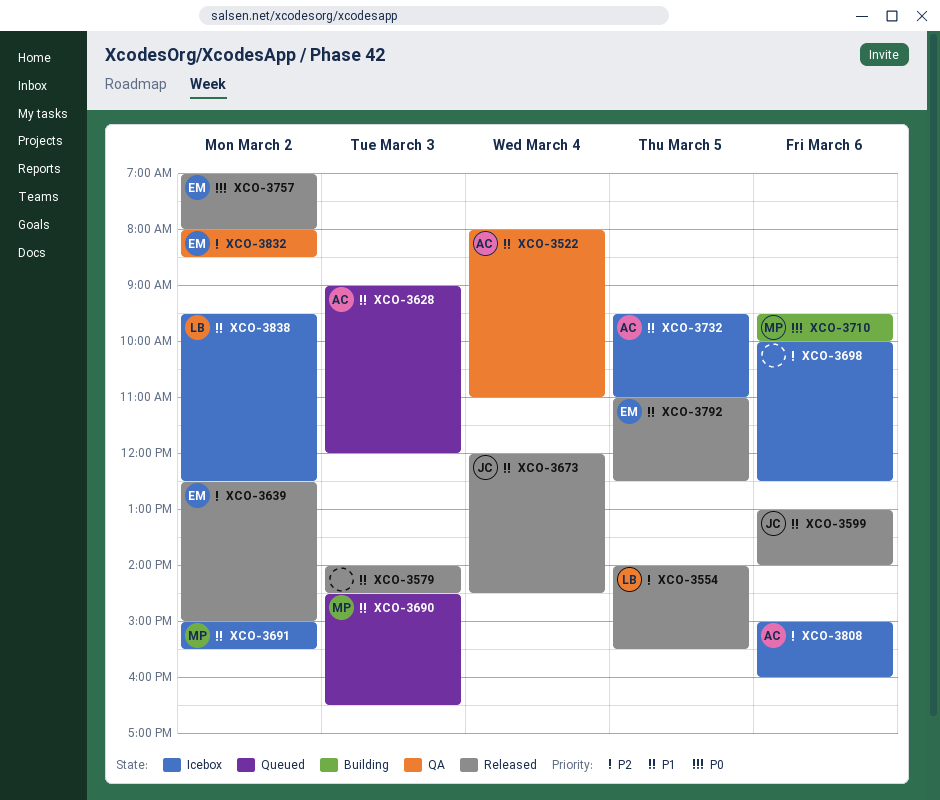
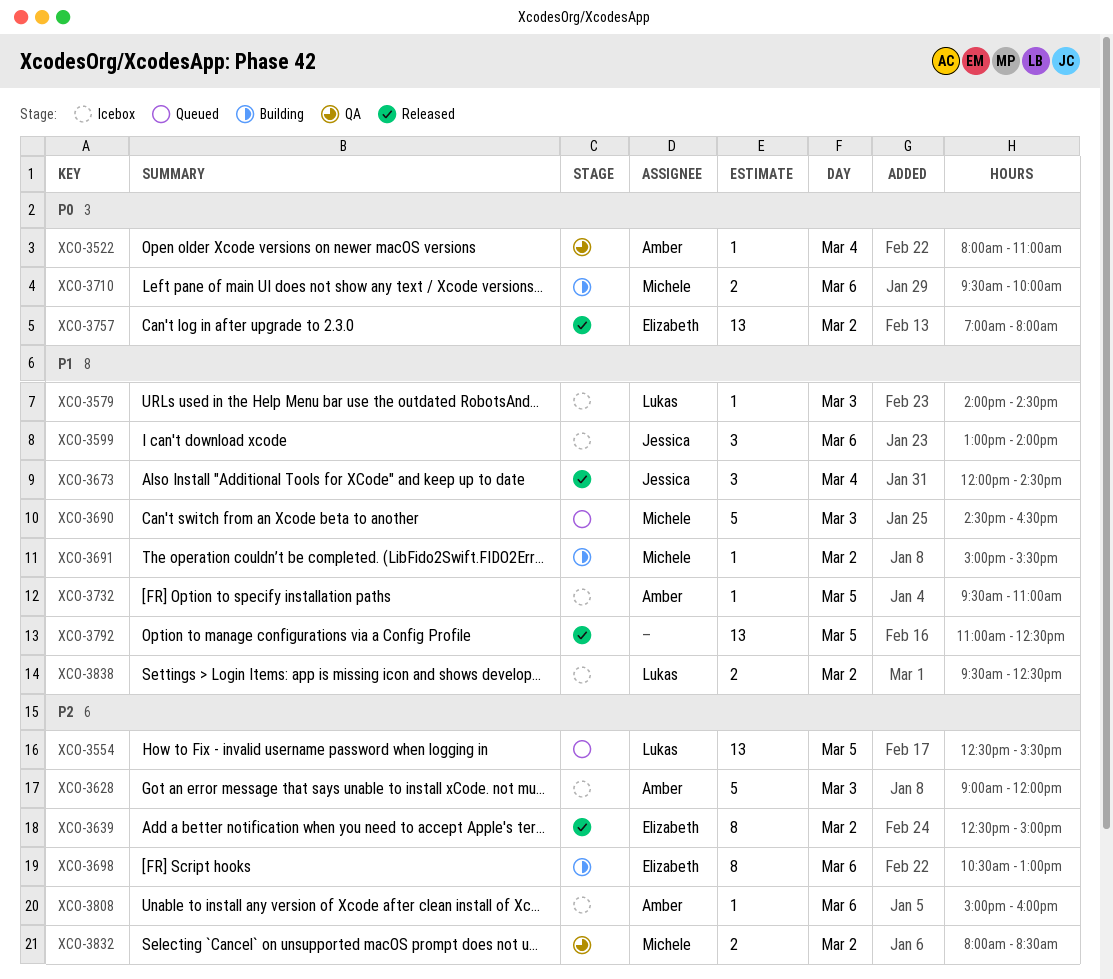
XCO-3522, priority: P1 -> P0
XCO-3554, status: Released -> Queued
XCO-3554, begins: 14:00 -> 12:30
XCO-3579, status: Released -> Icebox
XCO-3579, owner: none -> Lukas
XCO-3599, status: Released -> Icebox
XCO-3628, status: Queued -> Icebox
XCO-3628, priority: P1 -> P2
XCO-3691, status: Icebox -> Building
XCO-3698, status: Icebox -> Building
XCO-3698, owner: none -> Elizabeth
XCO-3698, begins: 10:00 -> 10:30
XCO-3698, ends: 12:30 -> 13:00
XCO-3792, owner: Elizabeth -> none
XCO-3832, owner: Elizabeth -> Michele

